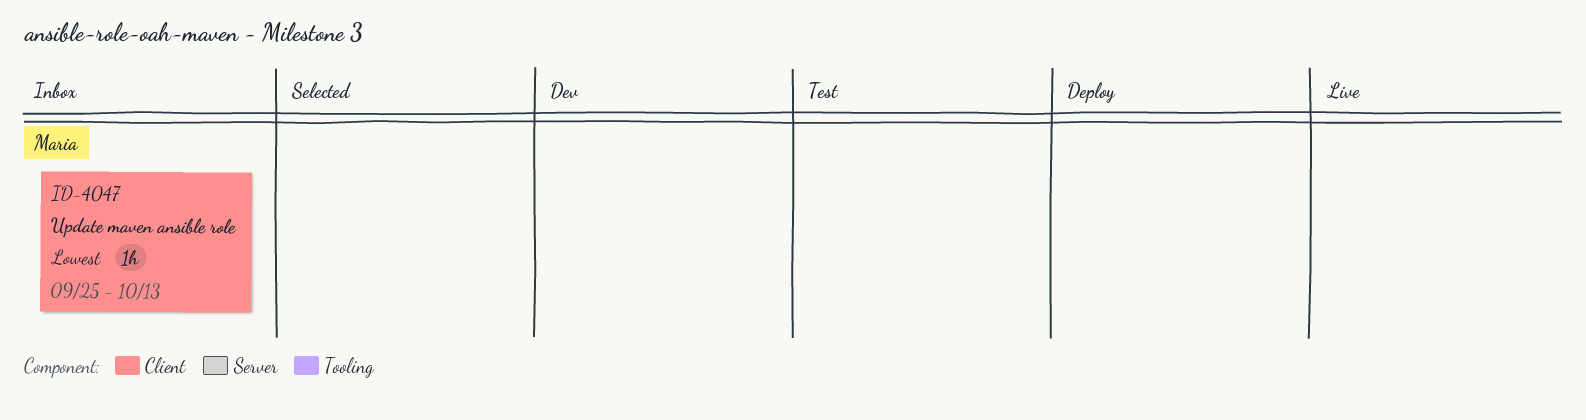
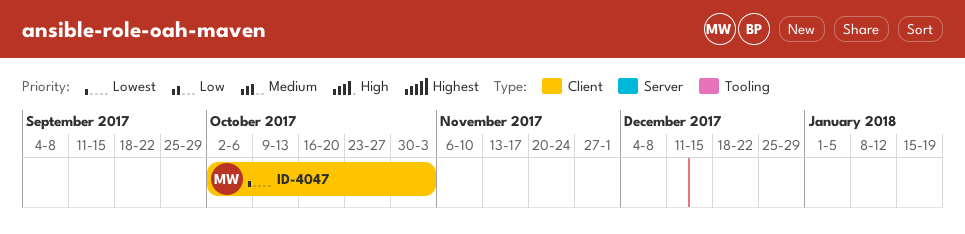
ID-4047, start: Sep 25 -> Oct 2
ID-4047, due: Oct 13 -> Nov 3

